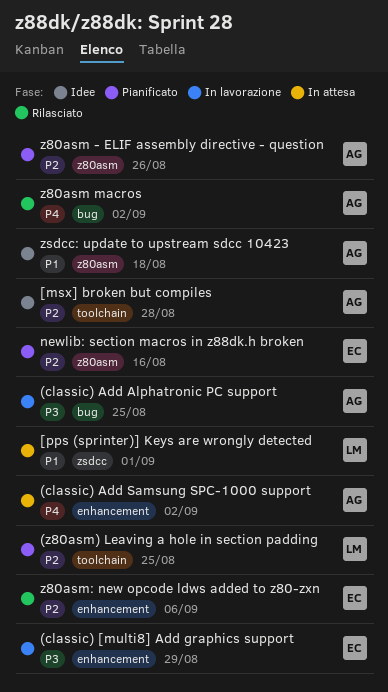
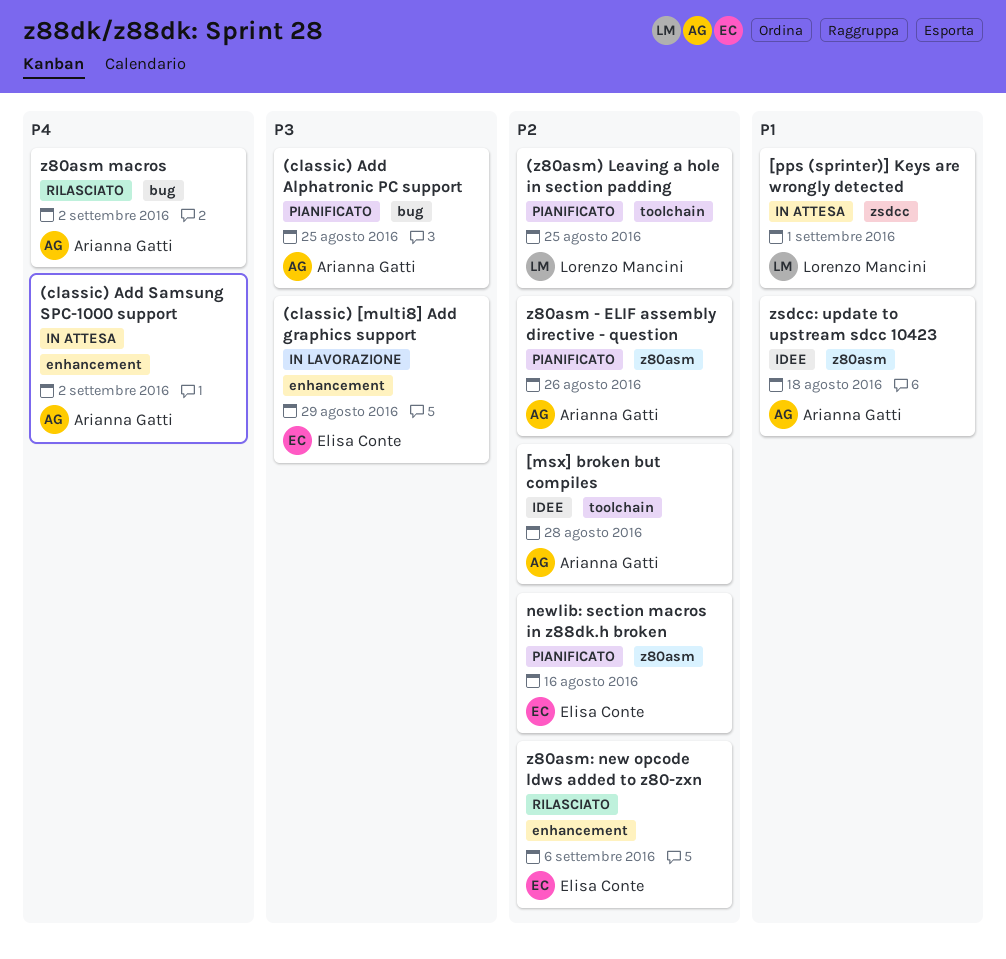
(classic) Add Alphatronic PC support, status: In lavorazione -> Pianificato

